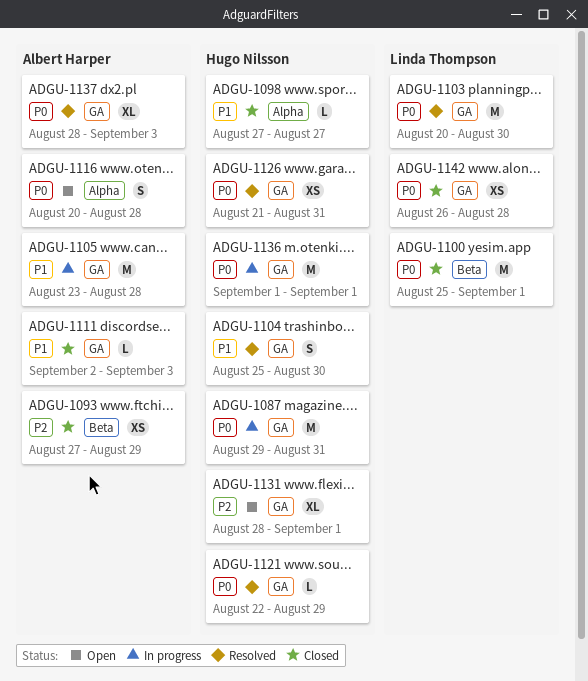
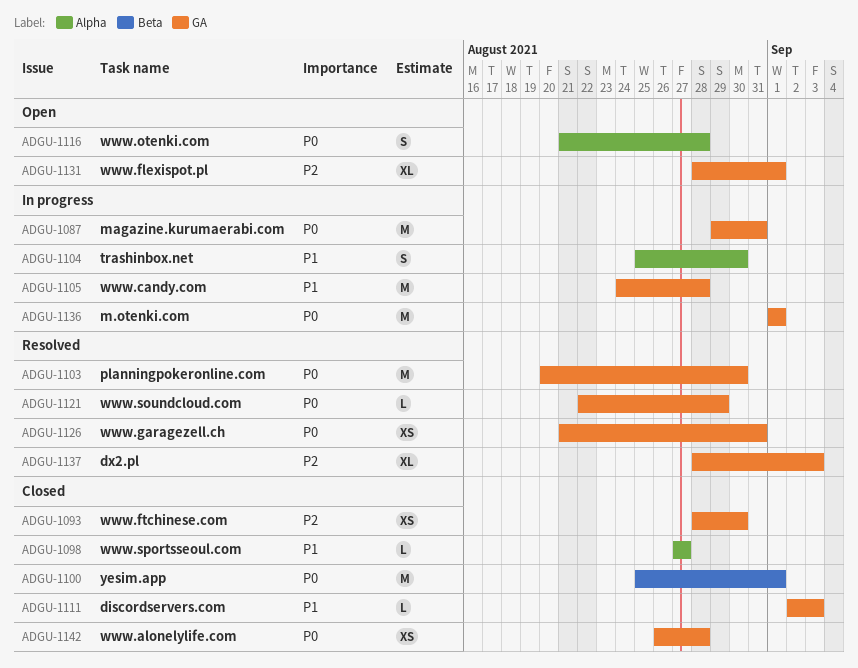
ADGU-1093, label: Beta -> GA
ADGU-1093, start: Aug 27 -> Aug 28
ADGU-1093, due: Aug 29 -> Aug 30
ADGU-1104, status: Resolved -> In progress
ADGU-1104, label: GA -> Alpha
ADGU-1105, start: Aug 23 -> Aug 24
ADGU-1116, start: Aug 20 -> Aug 21
ADGU-1137, priority: P0 -> P2

